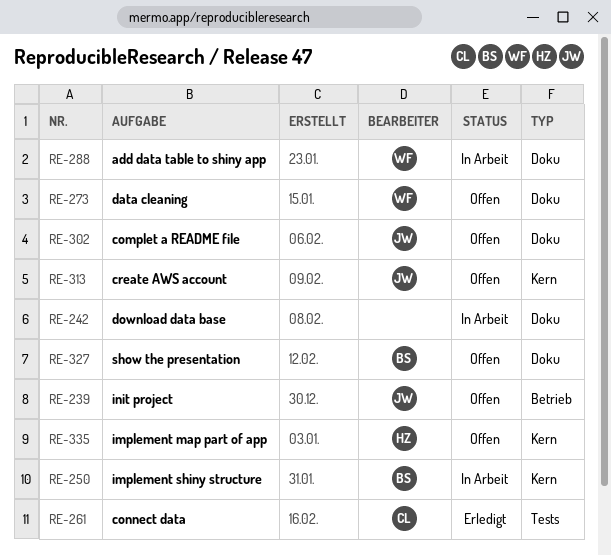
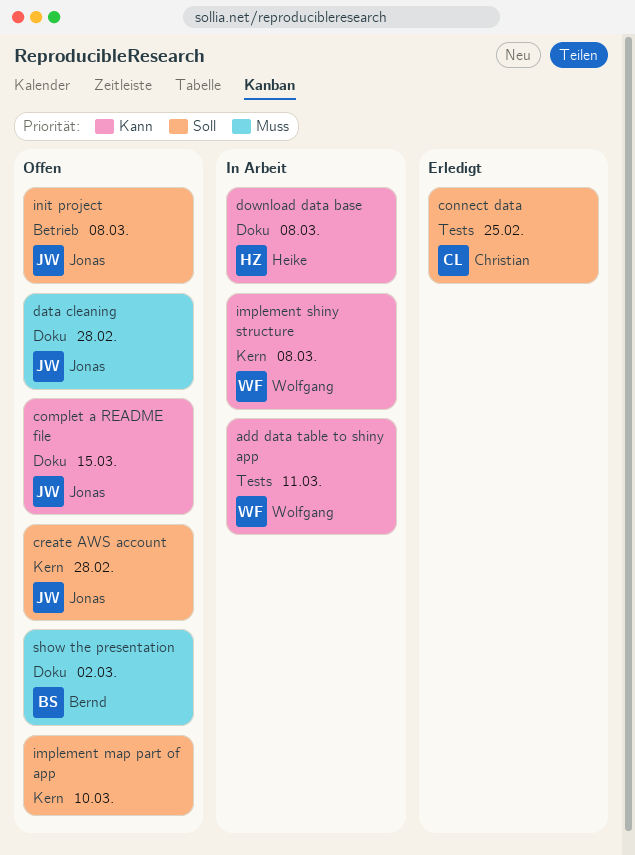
add data table to shiny app, label: Doku -> Tests
data cleaning, owner: Wolfgang -> Jonas
download data base, owner: none -> Heike
implement map part of app, owner: Heike -> none
implement shiny structure, owner: Bernd -> Wolfgang

